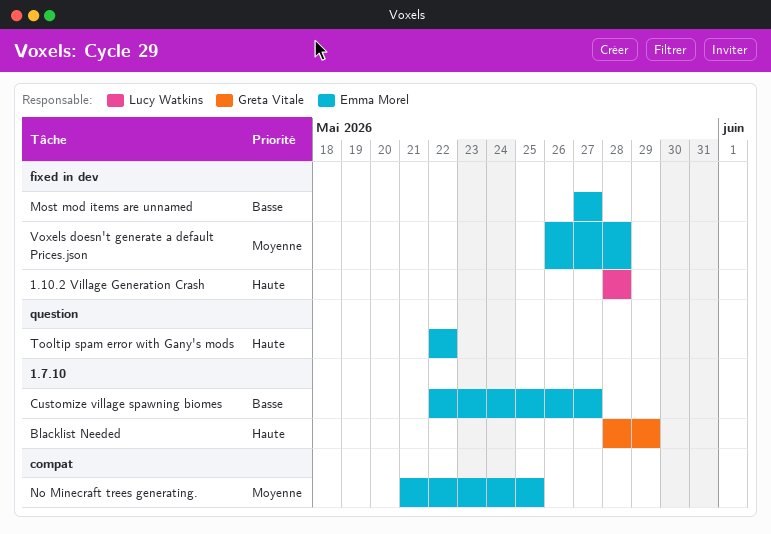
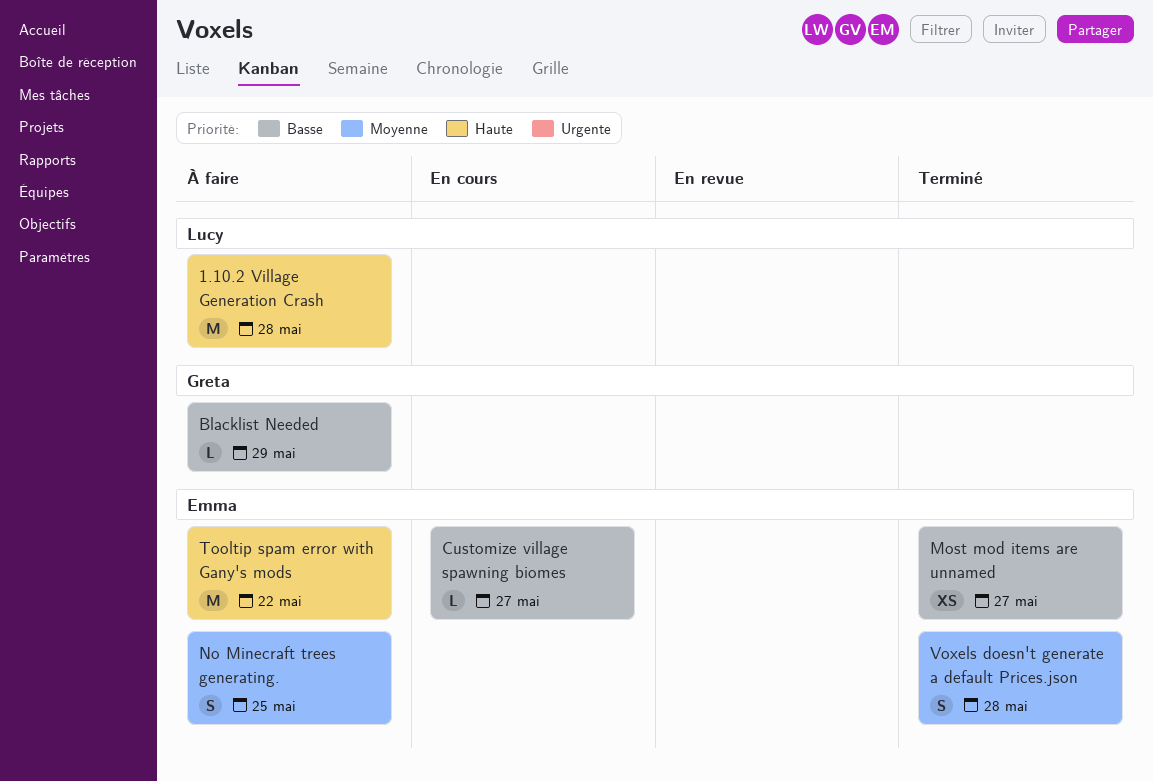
Blacklist Needed, priority: Haute -> Basse

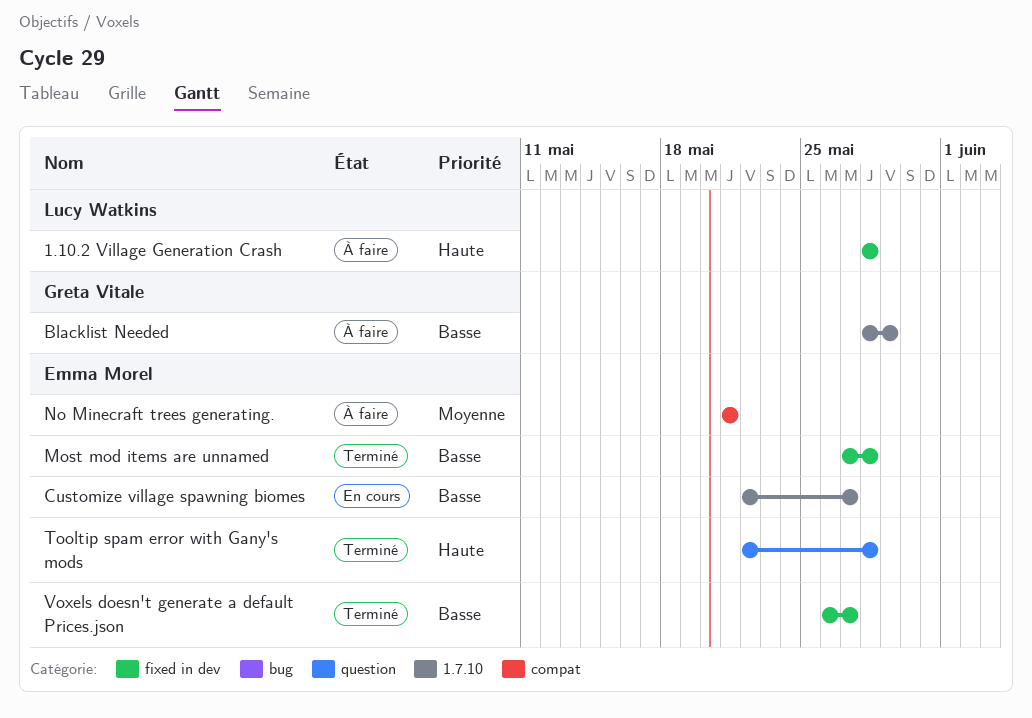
Most mod items are unnamed, due: May 27 -> May 28
No Minecraft trees generating., due: May 25 -> May 21
Tooltip spam error with Gany's mods, status: À faire -> Terminé
Tooltip spam error with Gany's mods, due: May 22 -> May 28
Voxels doesn't generate a default Prices.json, priority: Moyenne -> Basse
Voxels doesn't generate a default Prices.json, due: May 28 -> May 27

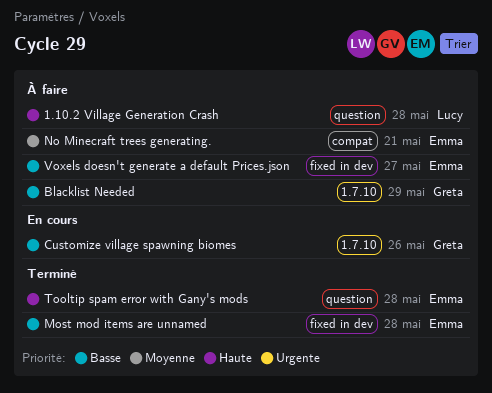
1.10.2 Village Generation Crash, label: fixed in dev -> question
Customize village spawning biomes, owner: Emma Morel -> Greta Vitale
Customize village spawning biomes, due: May 27 -> May 26
Voxels doesn't generate a default Prices.json, status: Terminé -> À faire

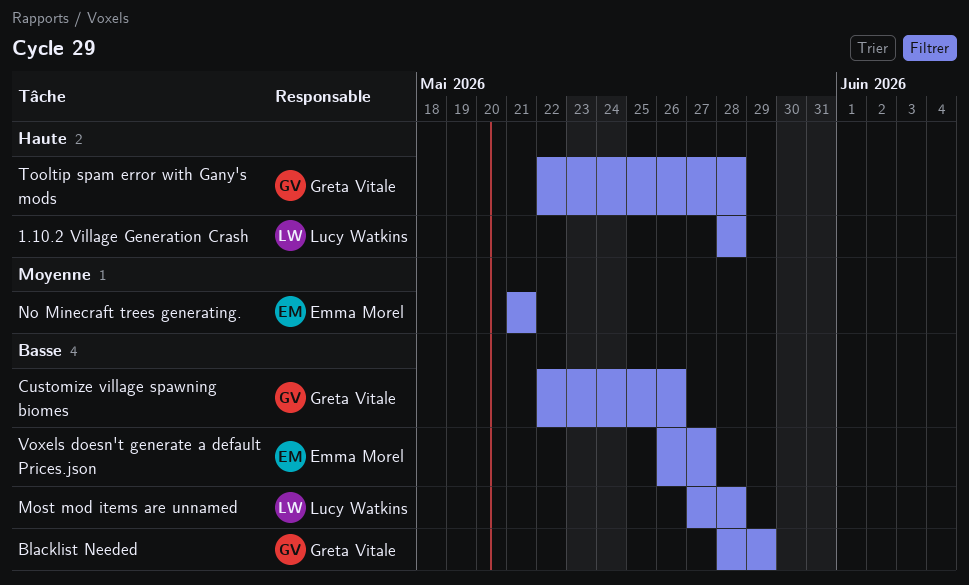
Most mod items are unnamed, owner: Emma Morel -> Lucy Watkins
Tooltip spam error with Gany's mods, owner: Emma Morel -> Greta Vitale

